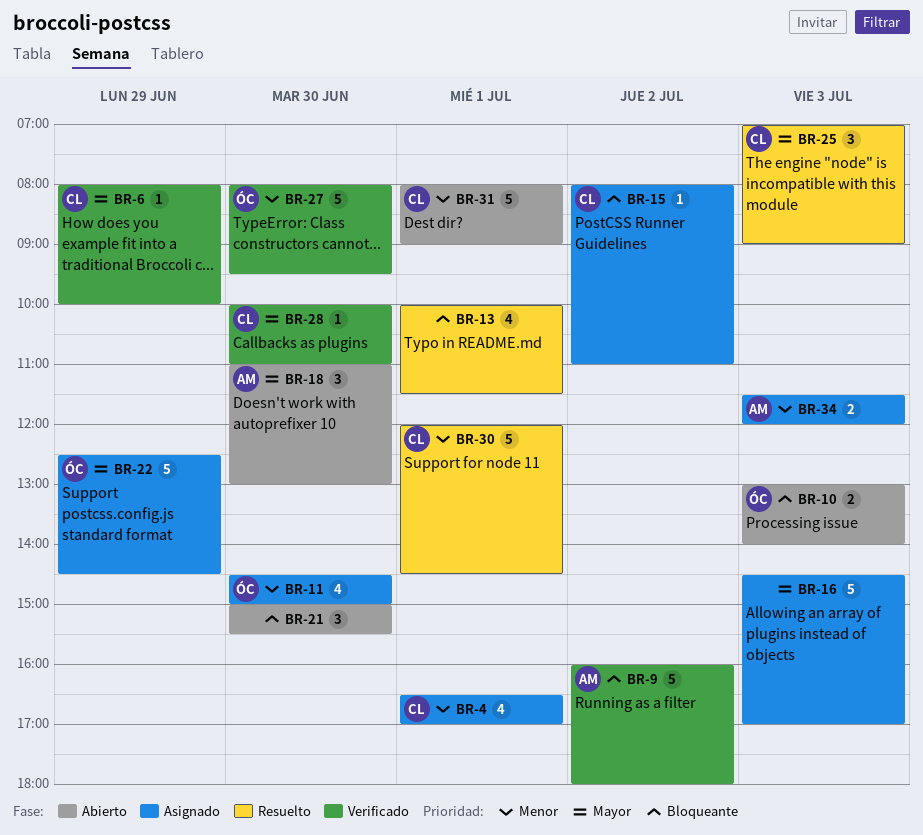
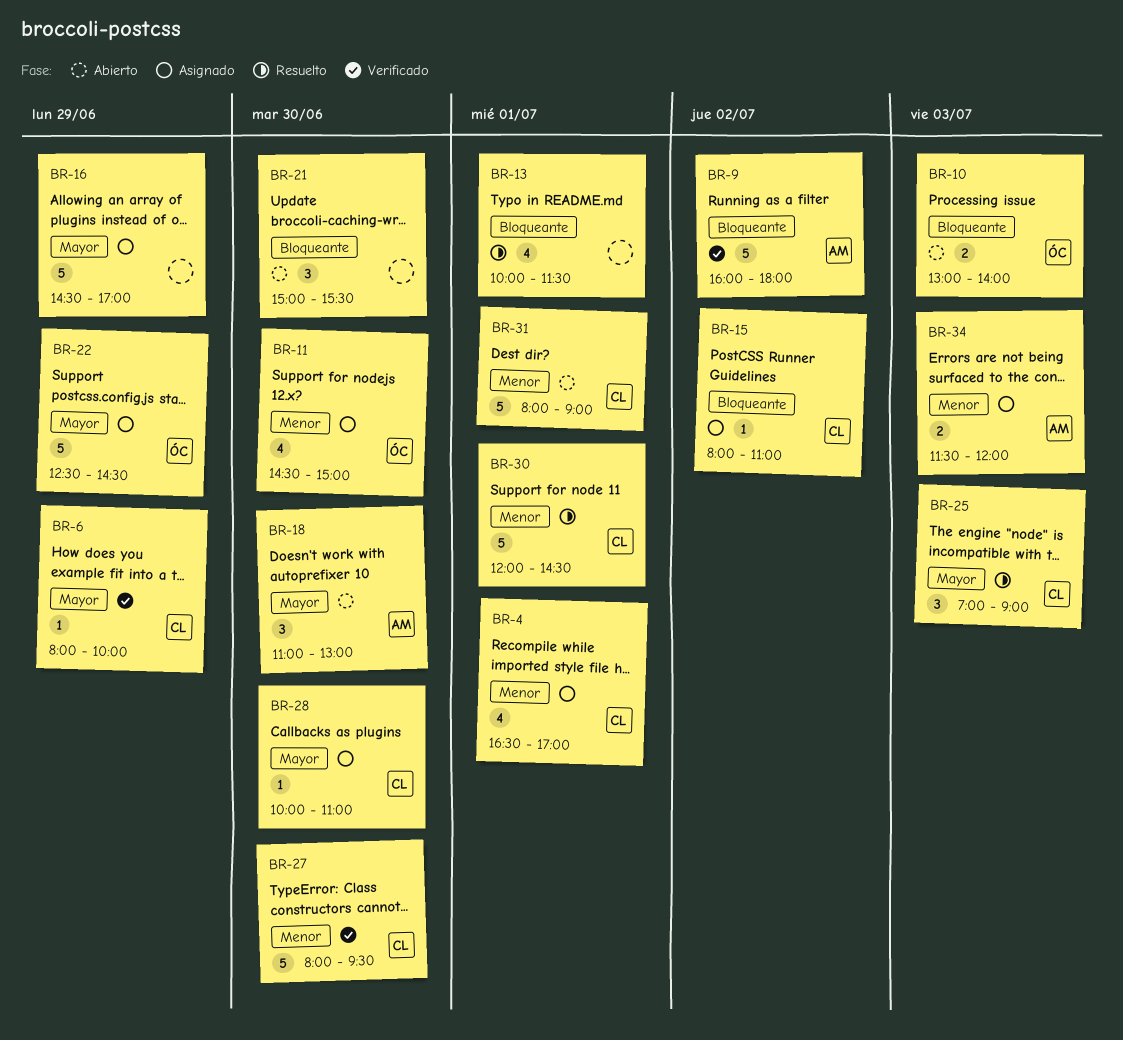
BR-16, day: Jul 3 -> Jun 29
BR-27, owner: ÓC -> CL
BR-28, status: Verificado -> Asignado

